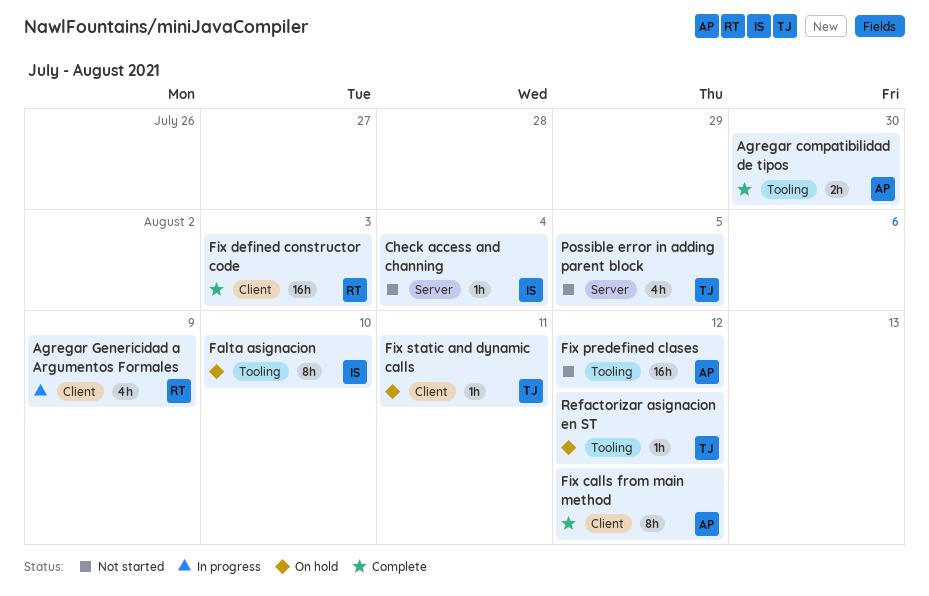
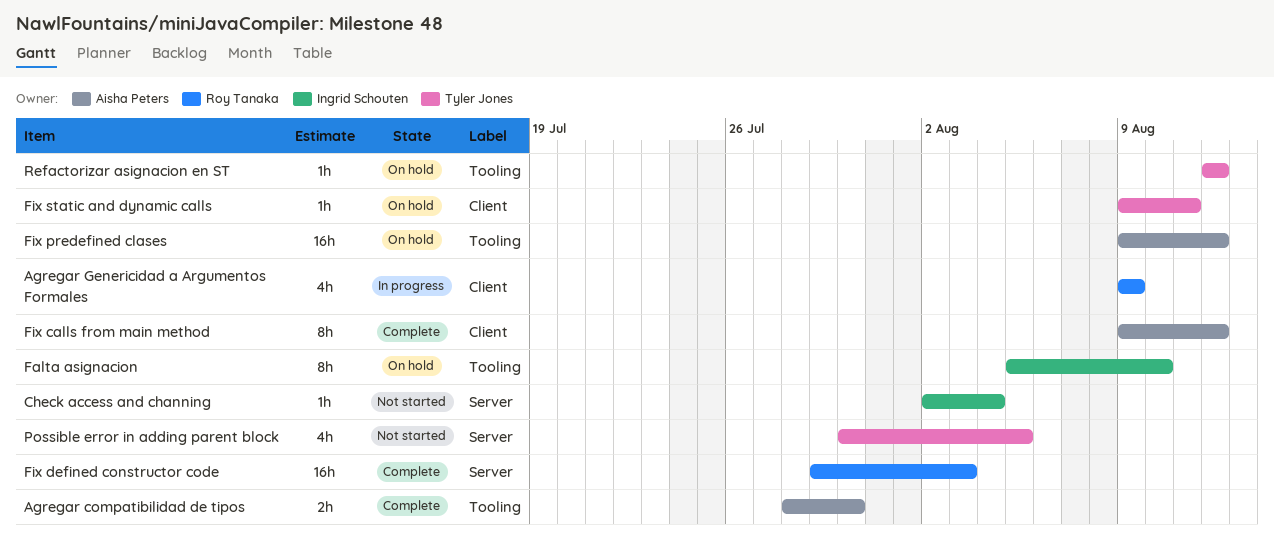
Fix defined constructor code, label: Client -> Server
Fix predefined clases, status: Not started -> On hold

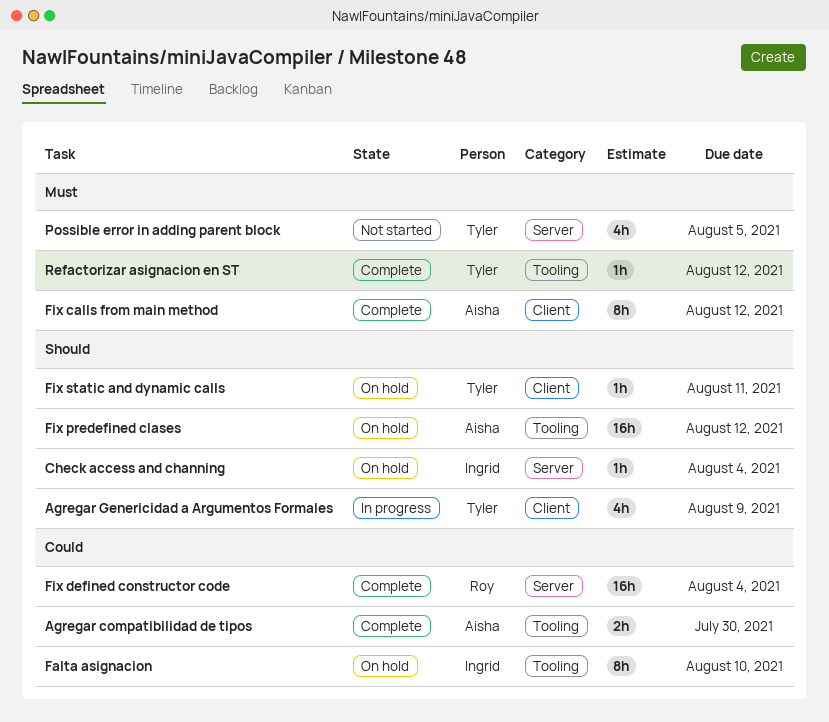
Agregar Genericidad a Argumentos Formales, owner: Roy Tanaka -> Tyler Jones
Check access and channing, status: Not started -> On hold
Fix defined constructor code, due: Aug 3 -> Aug 4
Refactorizar asignacion en ST, status: On hold -> Complete

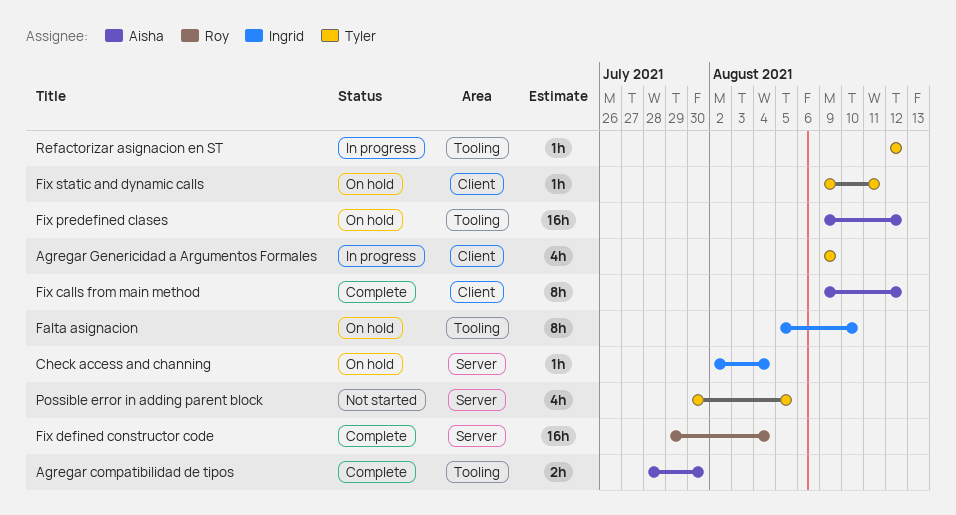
Refactorizar asignacion en ST, status: Complete -> In progress

